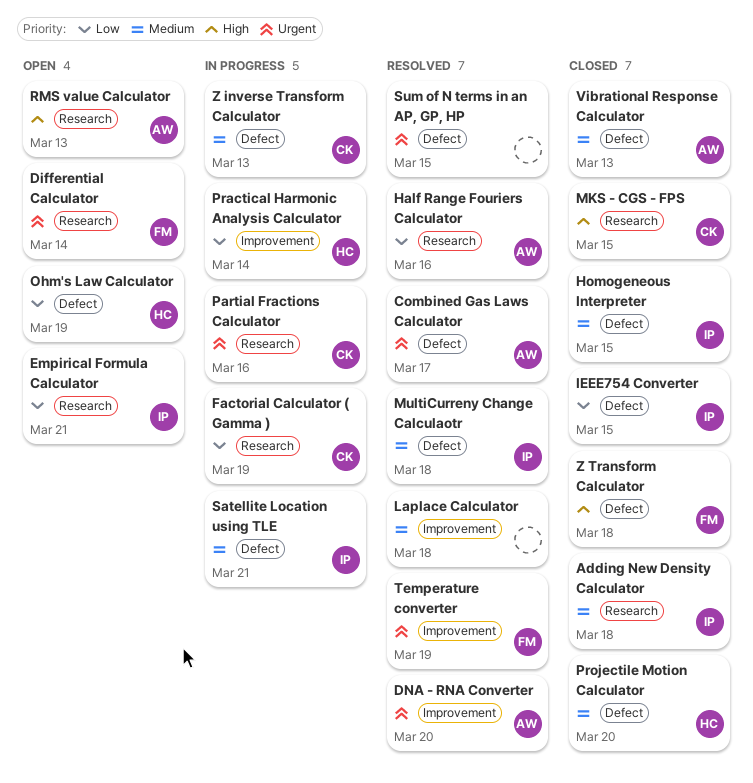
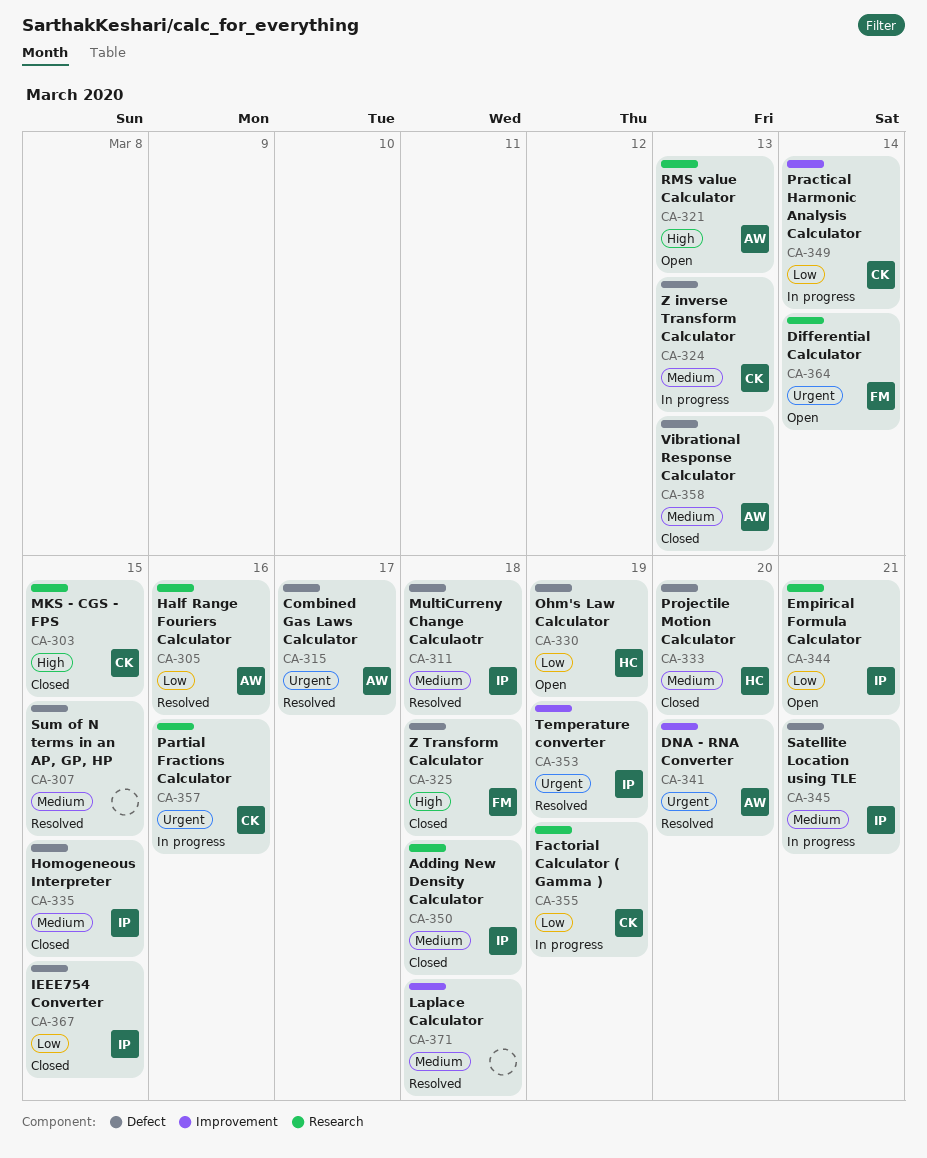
Practical Harmonic Analysis Calculator, owner: HC -> CK
Sum of N terms in an AP, GP, HP, priority: Urgent -> Medium
Temperature converter, owner: FM -> IP

